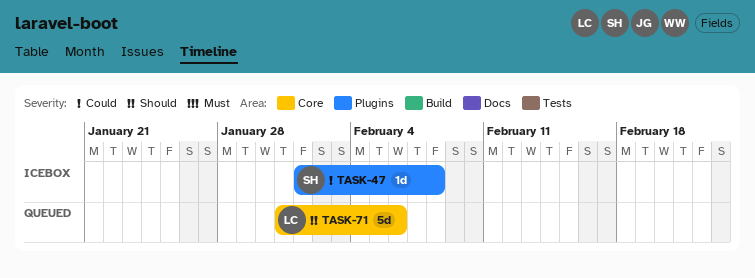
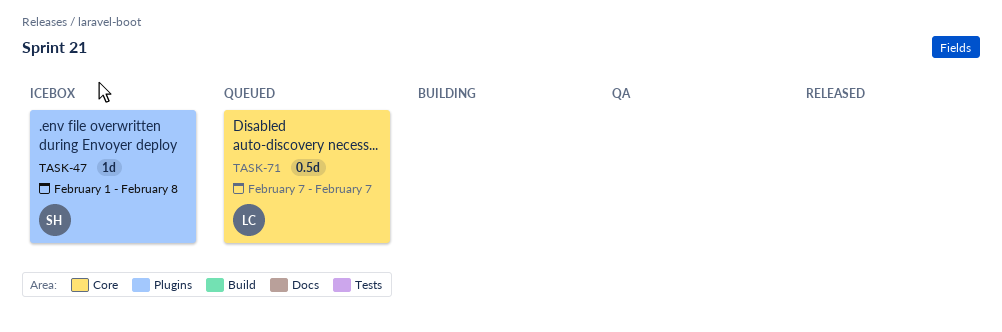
TASK-71, estimate: 5d -> 0.5d
TASK-71, start: Jan 31 -> Feb 7
TASK-71, due: Feb 6 -> Feb 7

